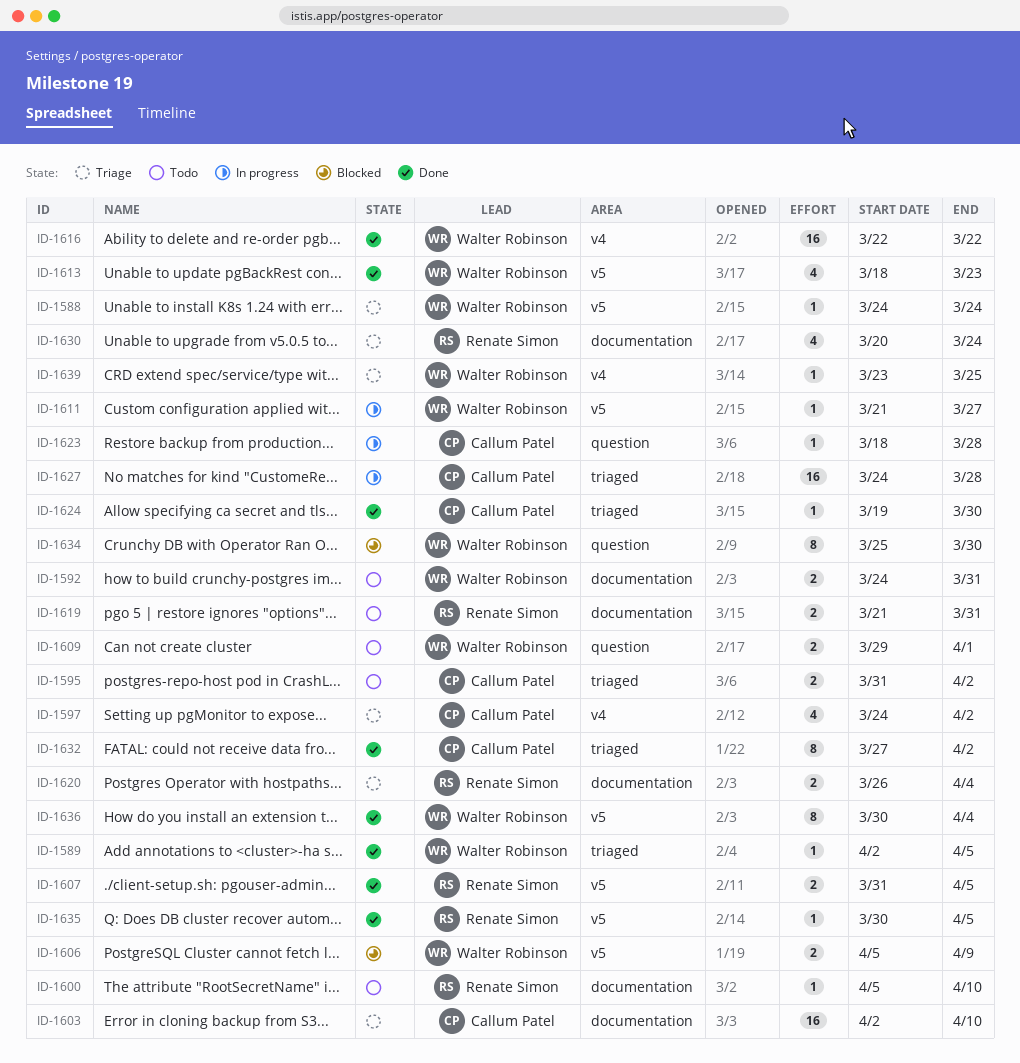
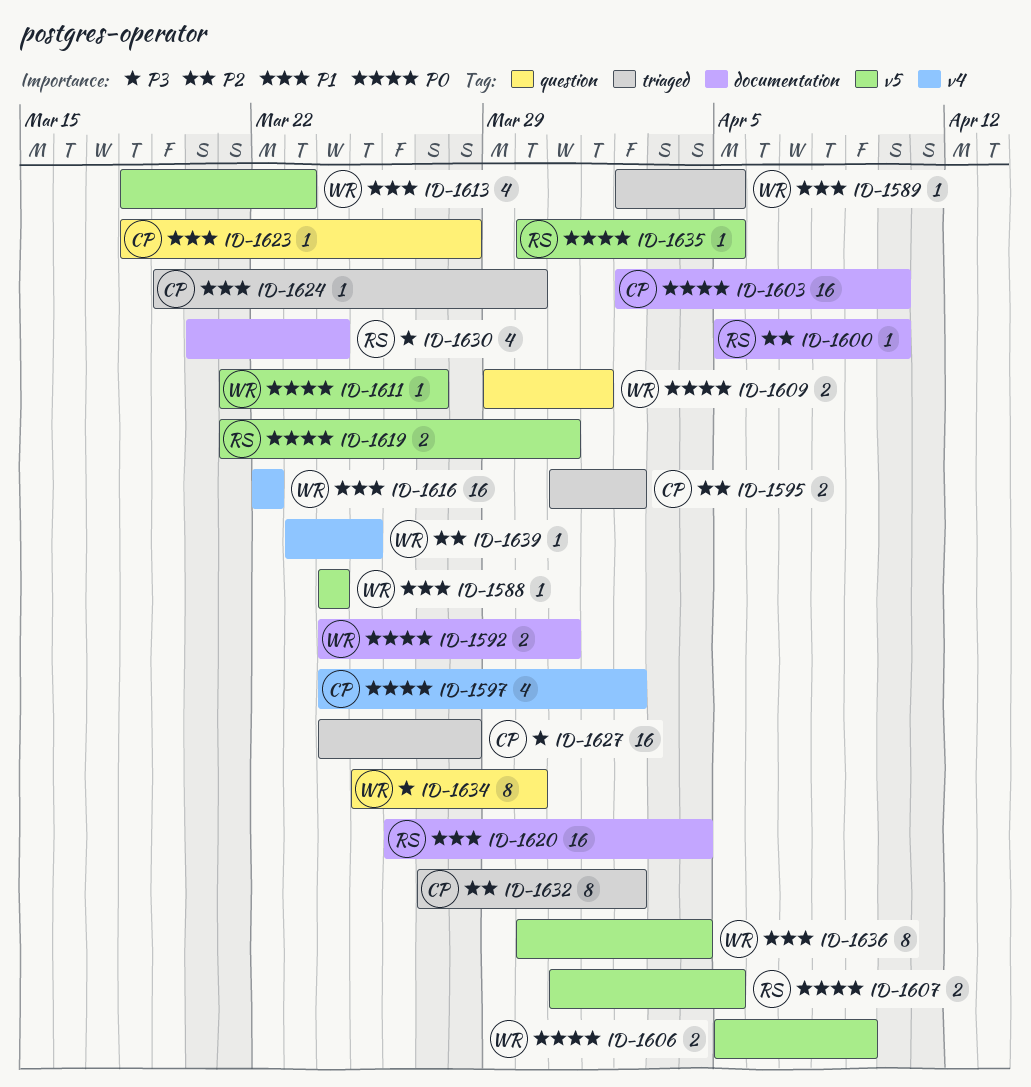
ID-1619, label: documentation -> v5
ID-1620, estimate: 2 -> 16

